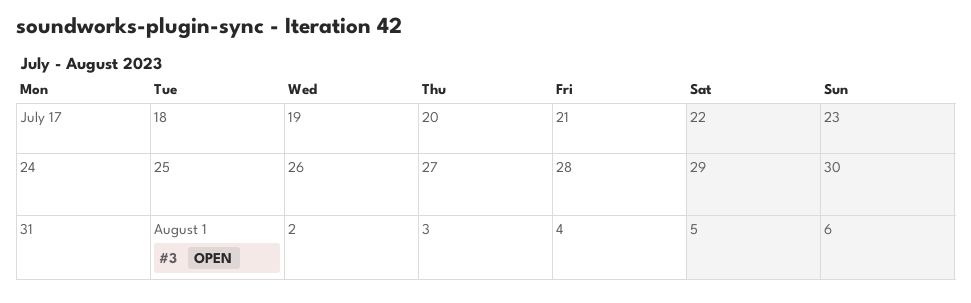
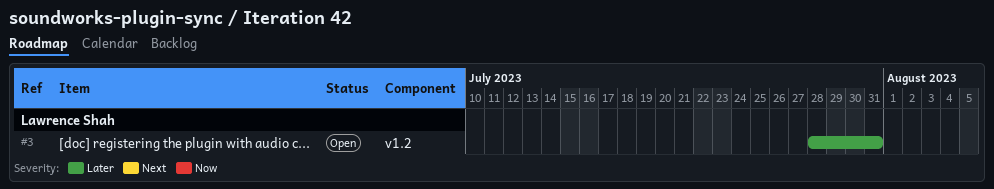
#3, due: Aug 1 -> Jul 31

